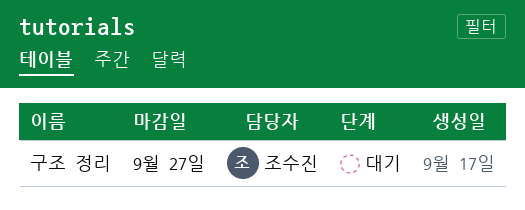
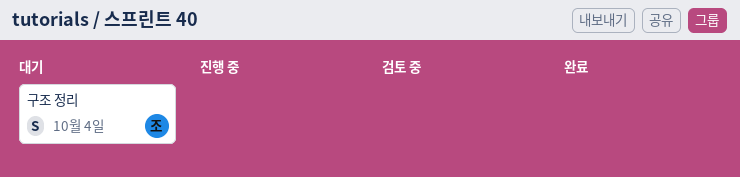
구조 정리, due: Sep 27 -> Oct 4

